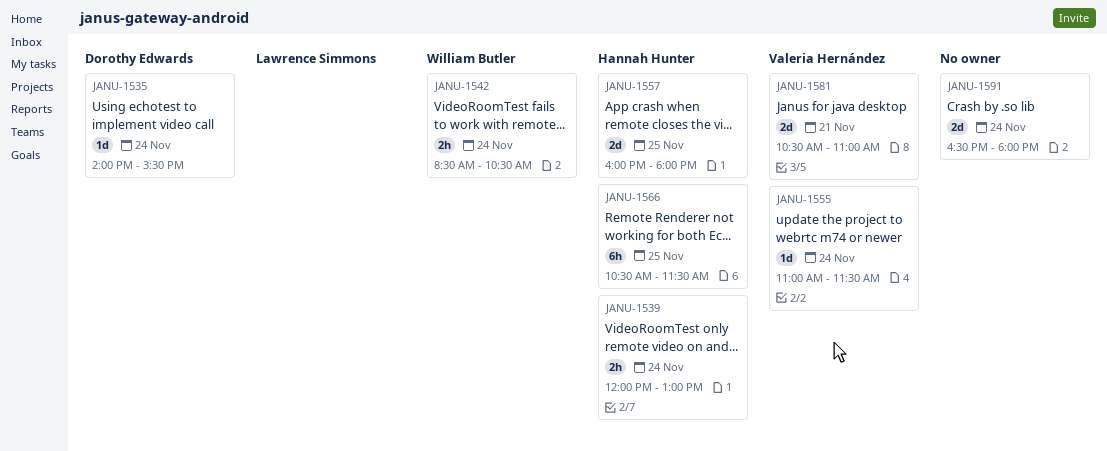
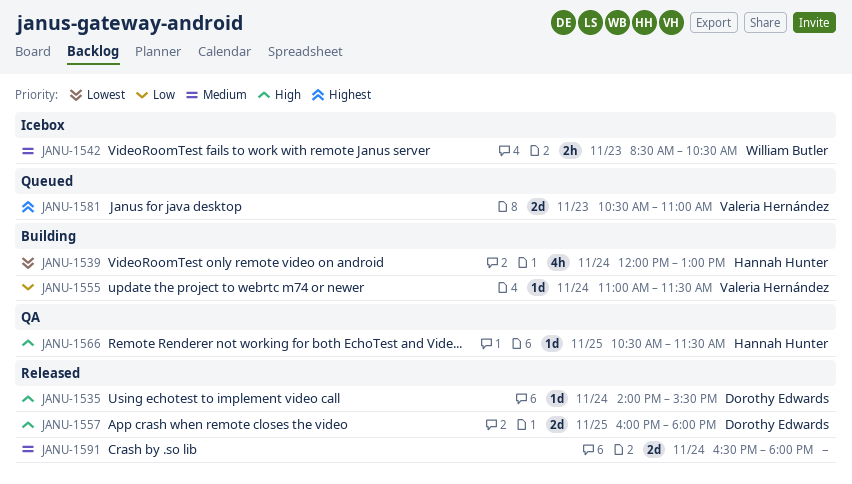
JANU-1539, estimate: 2h -> 4h
JANU-1542, day: Nov 24 -> Nov 23
JANU-1557, owner: Hannah Hunter -> Dorothy Edwards
JANU-1566, estimate: 6h -> 1d
JANU-1581, day: Nov 21 -> Nov 23

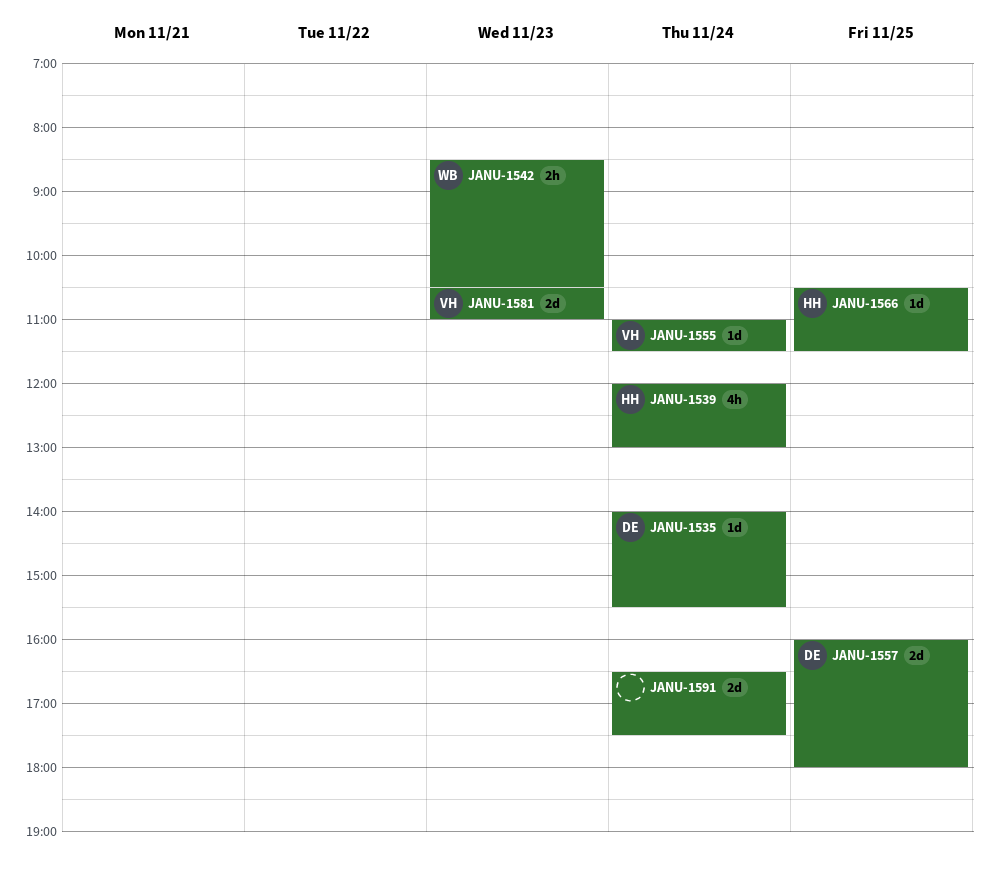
JANU-1591, ends: 18:00 -> 17:30

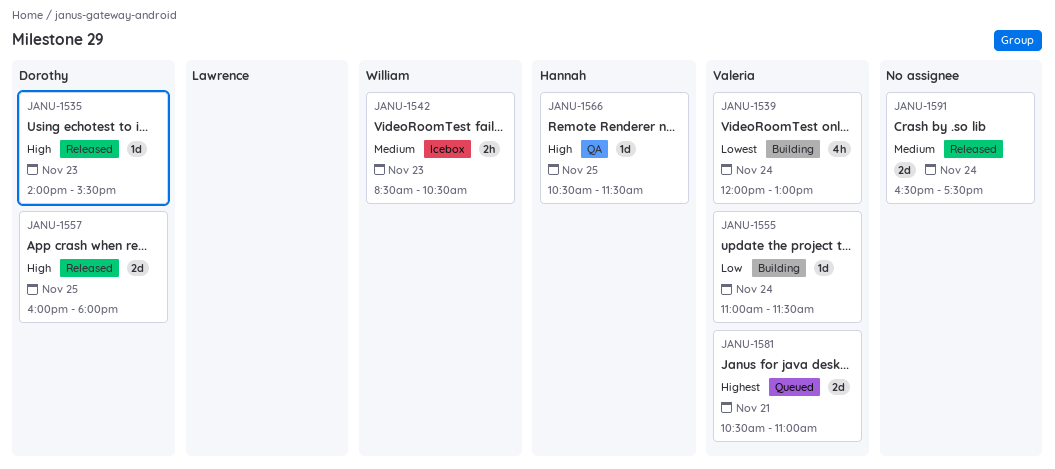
JANU-1535, day: Nov 24 -> Nov 23
JANU-1539, owner: Hannah -> Valeria
JANU-1581, day: Nov 23 -> Nov 21

